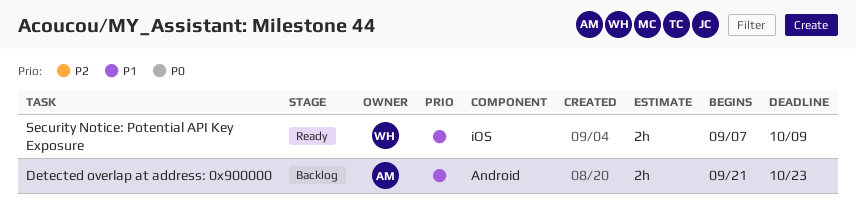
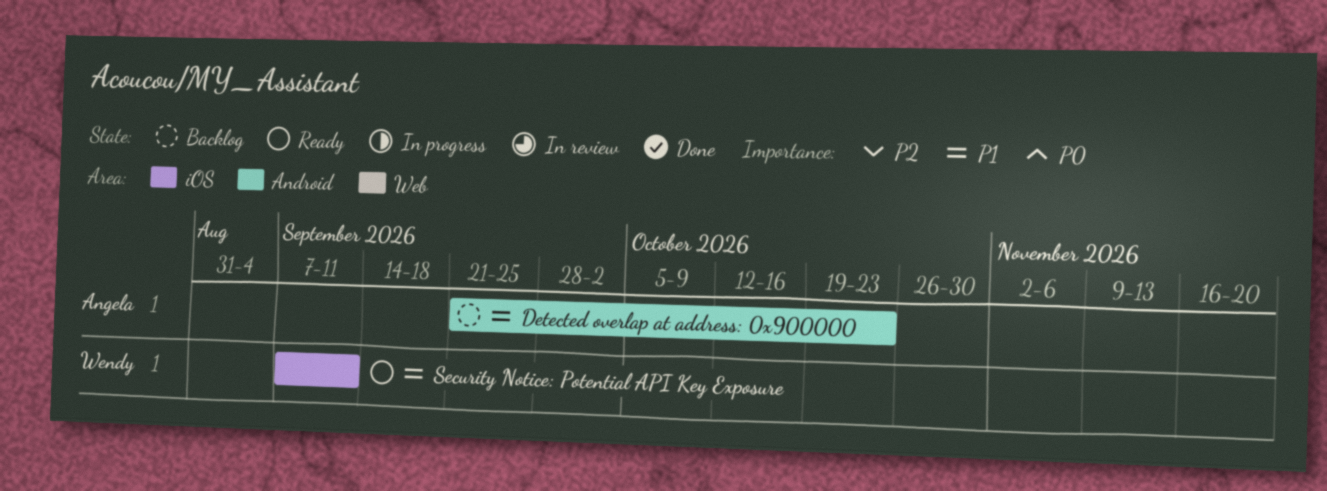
Security Notice: Potential API Key Exposure, due: Oct 9 -> Sep 11

